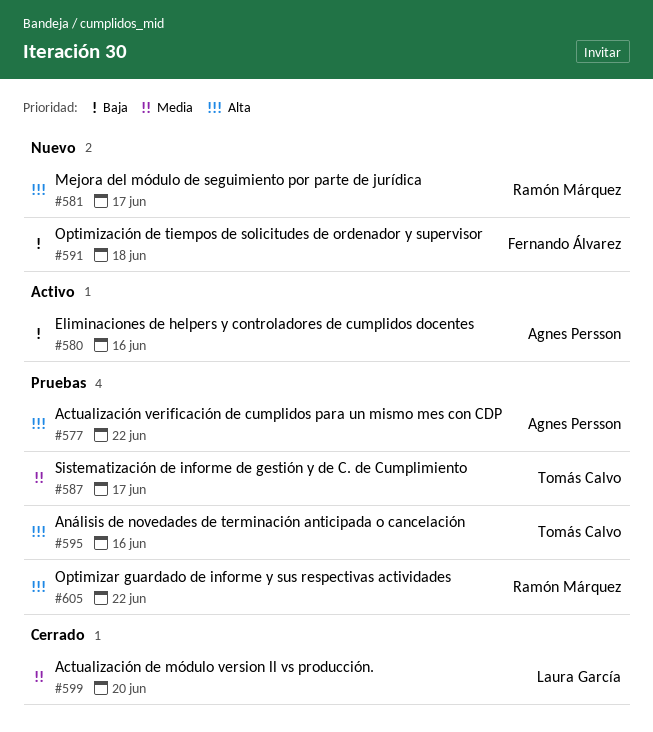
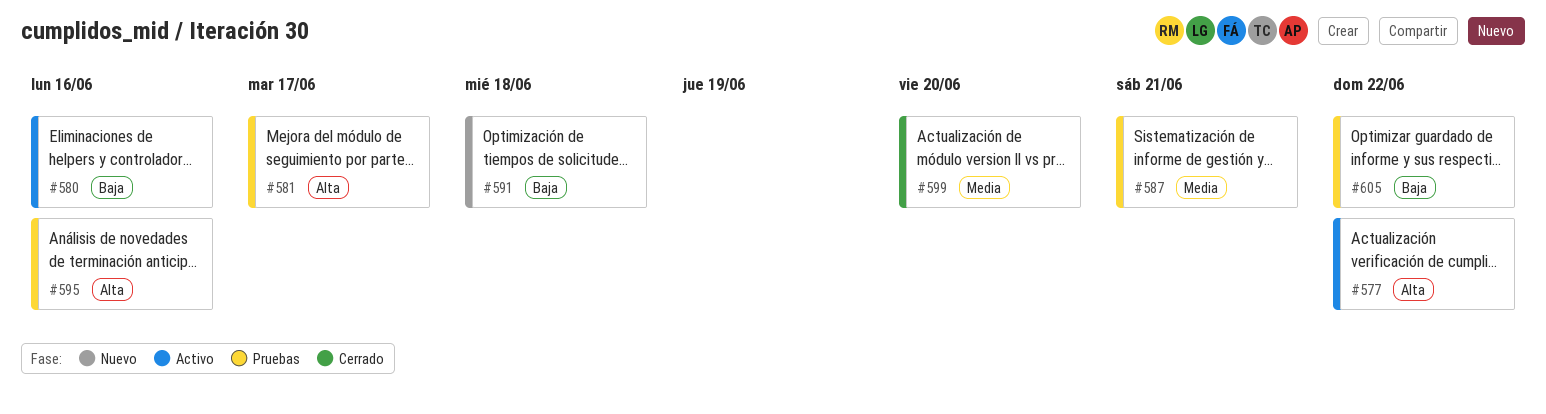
#577, status: Pruebas -> Activo
#581, status: Nuevo -> Pruebas
#587, due: Jun 17 -> Jun 21
#605, priority: Alta -> Baja

